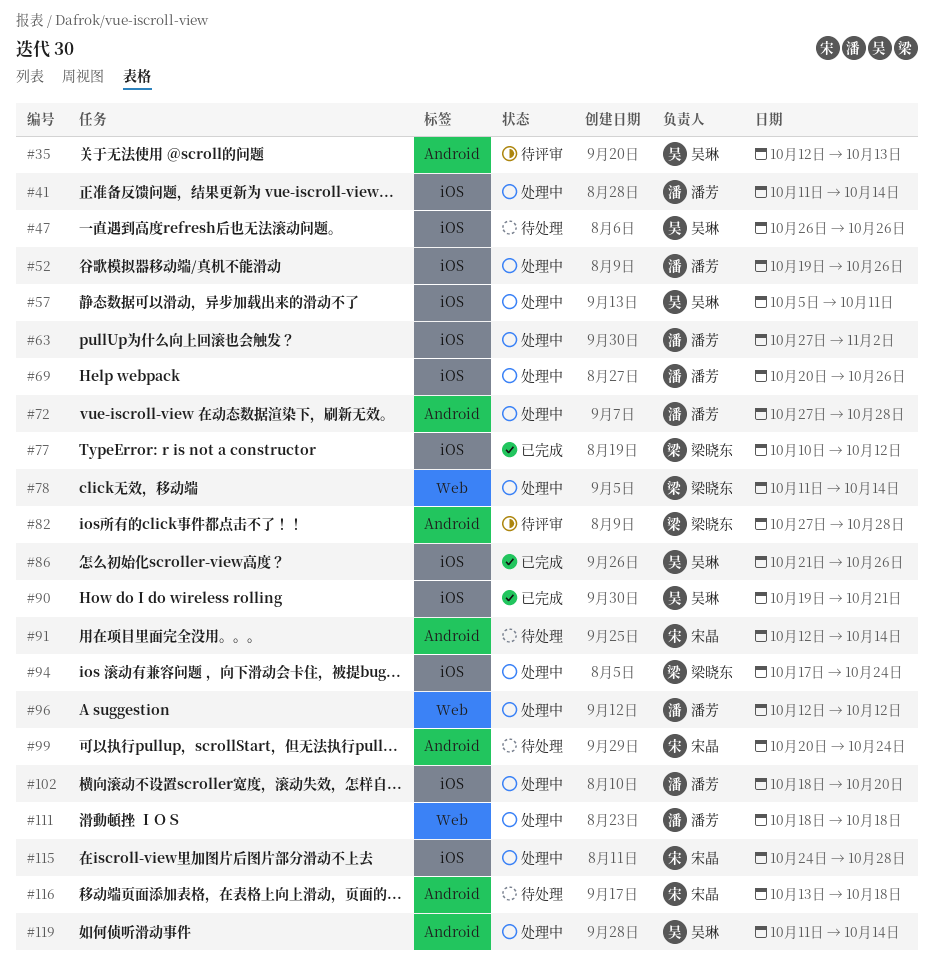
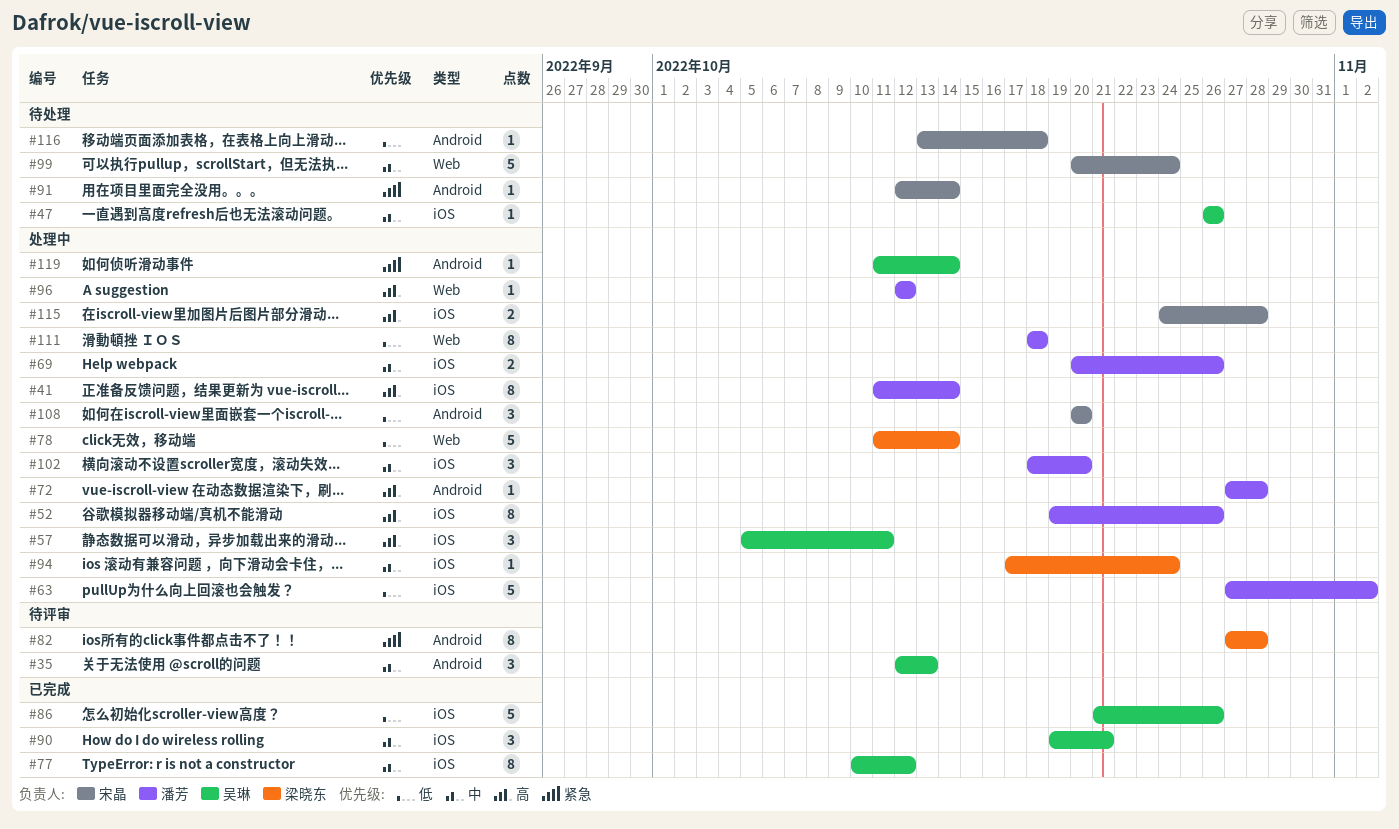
#77, owner: 梁晓东 -> 吴琳
#99, label: Android -> Web
#108: none -> present

